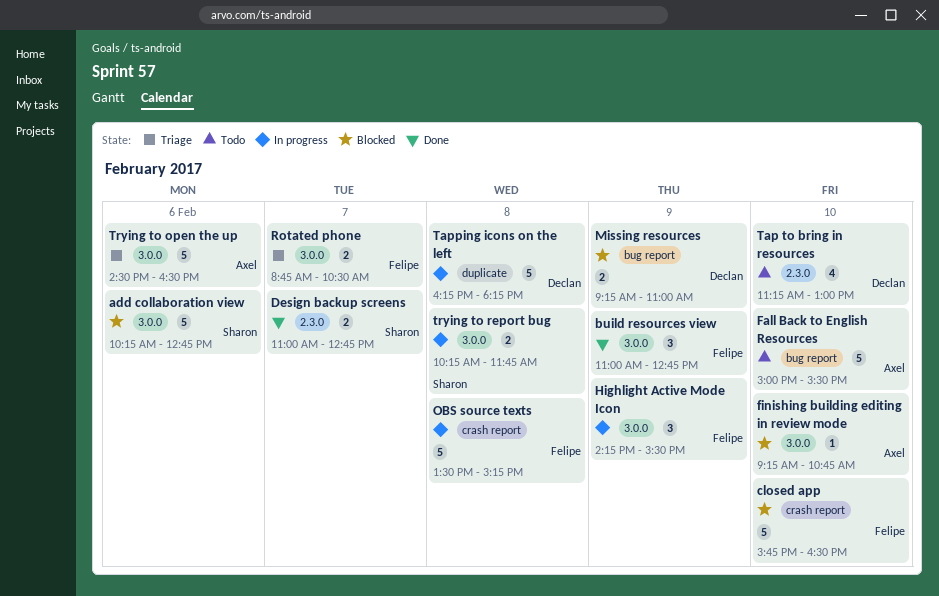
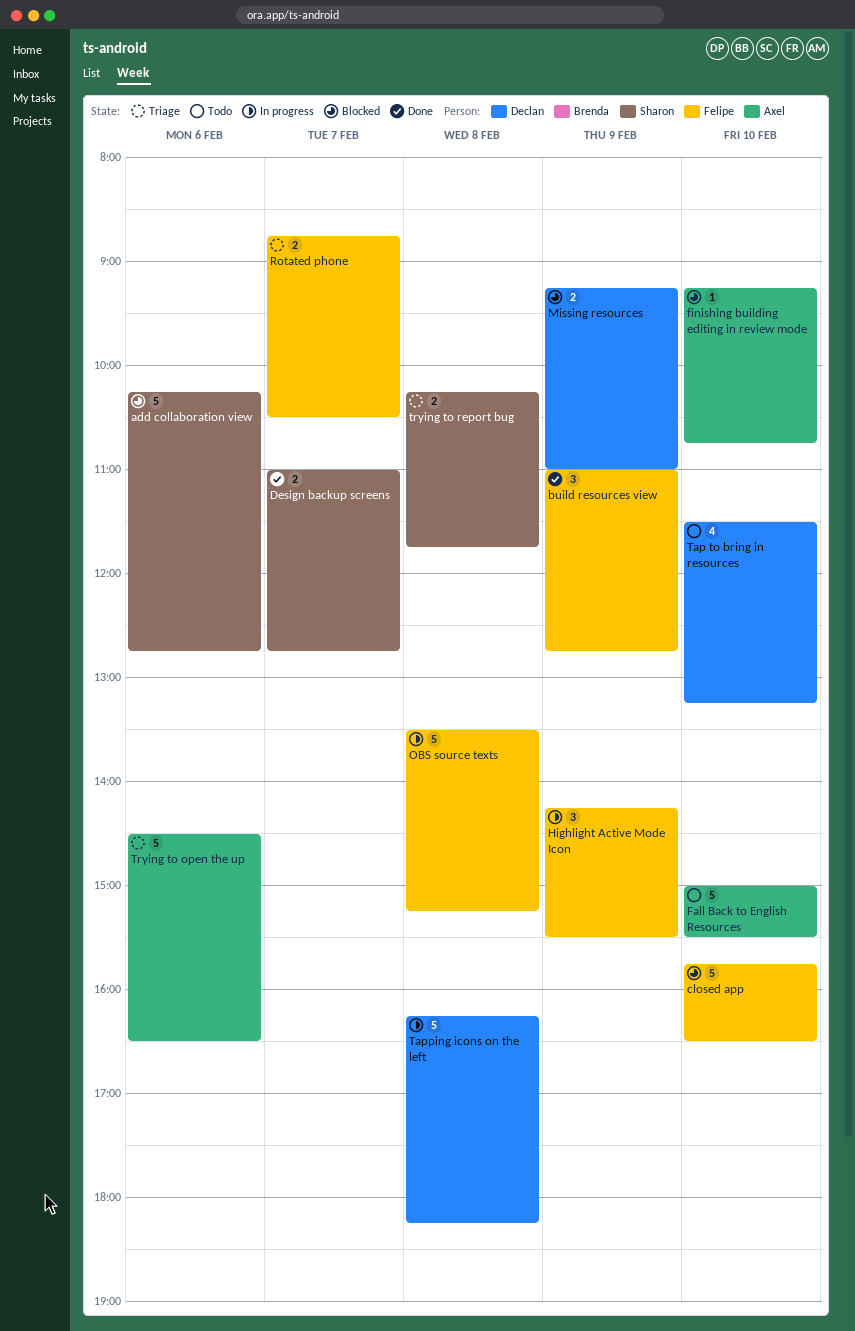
Tap to bring in resources, begins: 11:15 -> 11:30
Tap to bring in resources, ends: 13:00 -> 13:15
trying to report bug, status: In progress -> Triage

